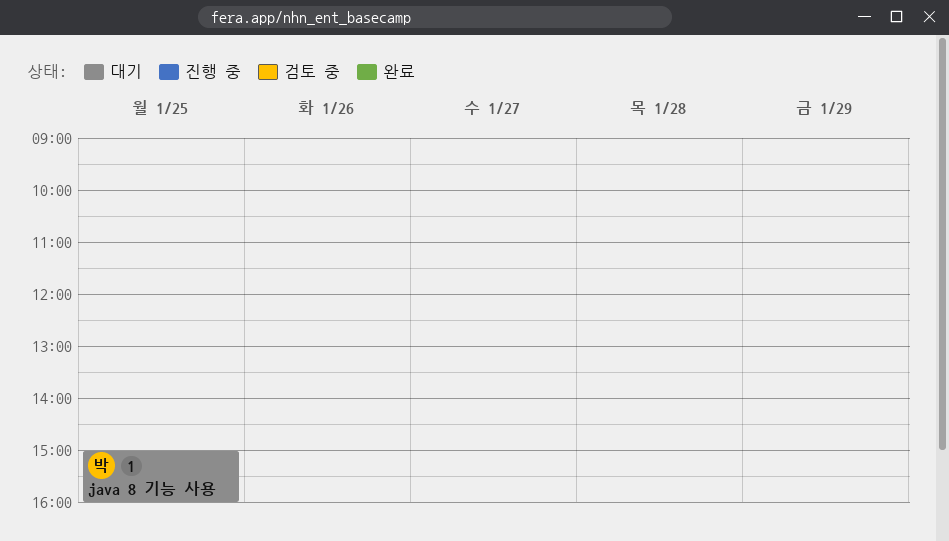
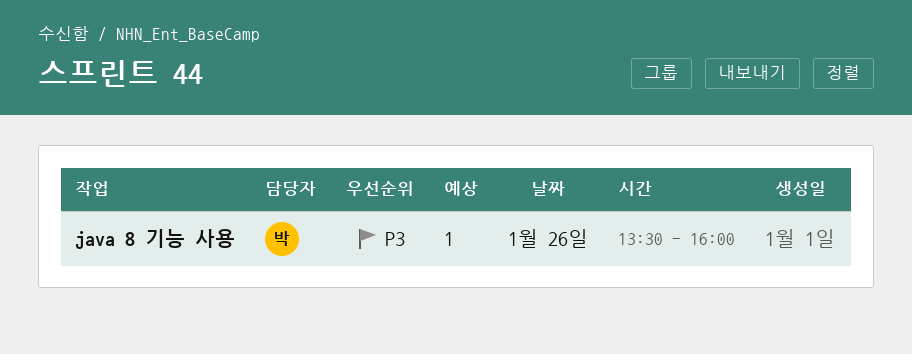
java 8 기능 사용, day: Jan 25 -> Jan 26
java 8 기능 사용, begins: 15:00 -> 13:30

